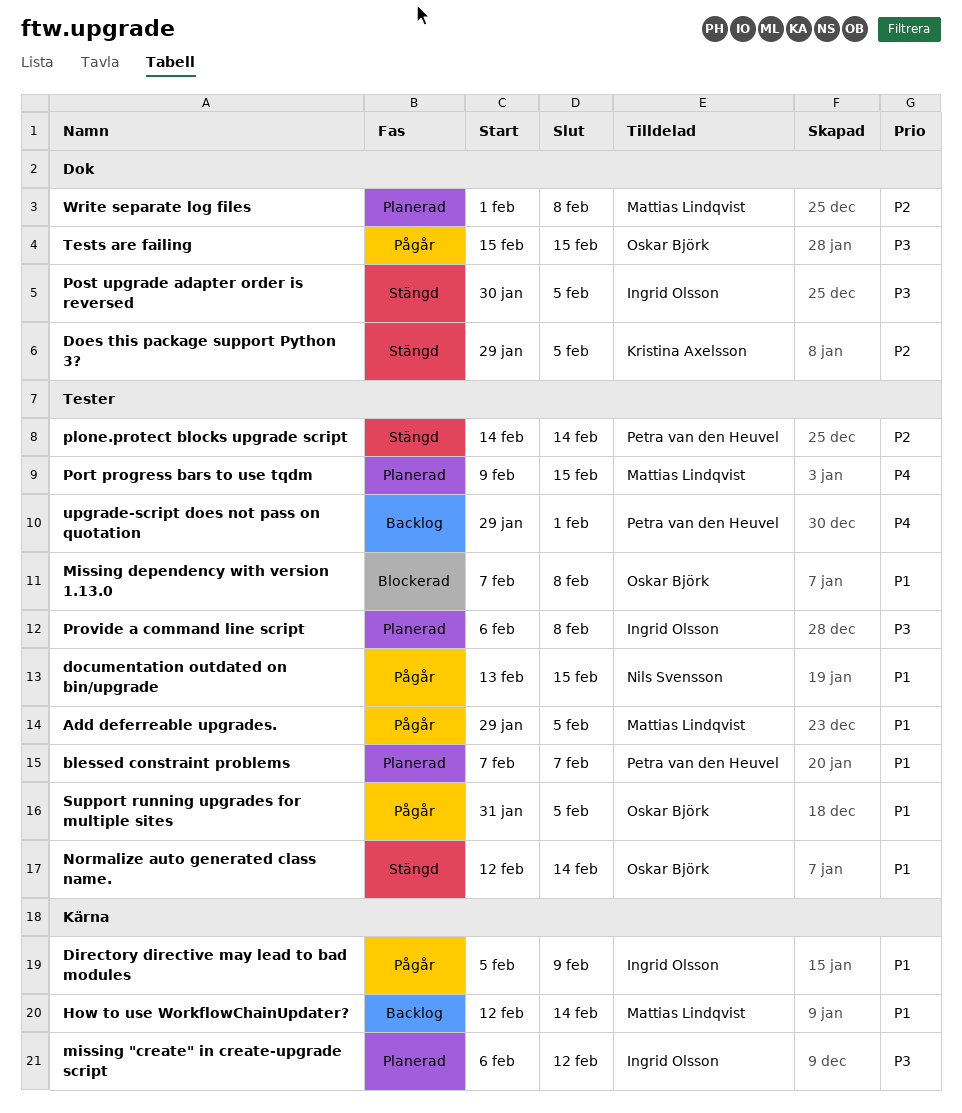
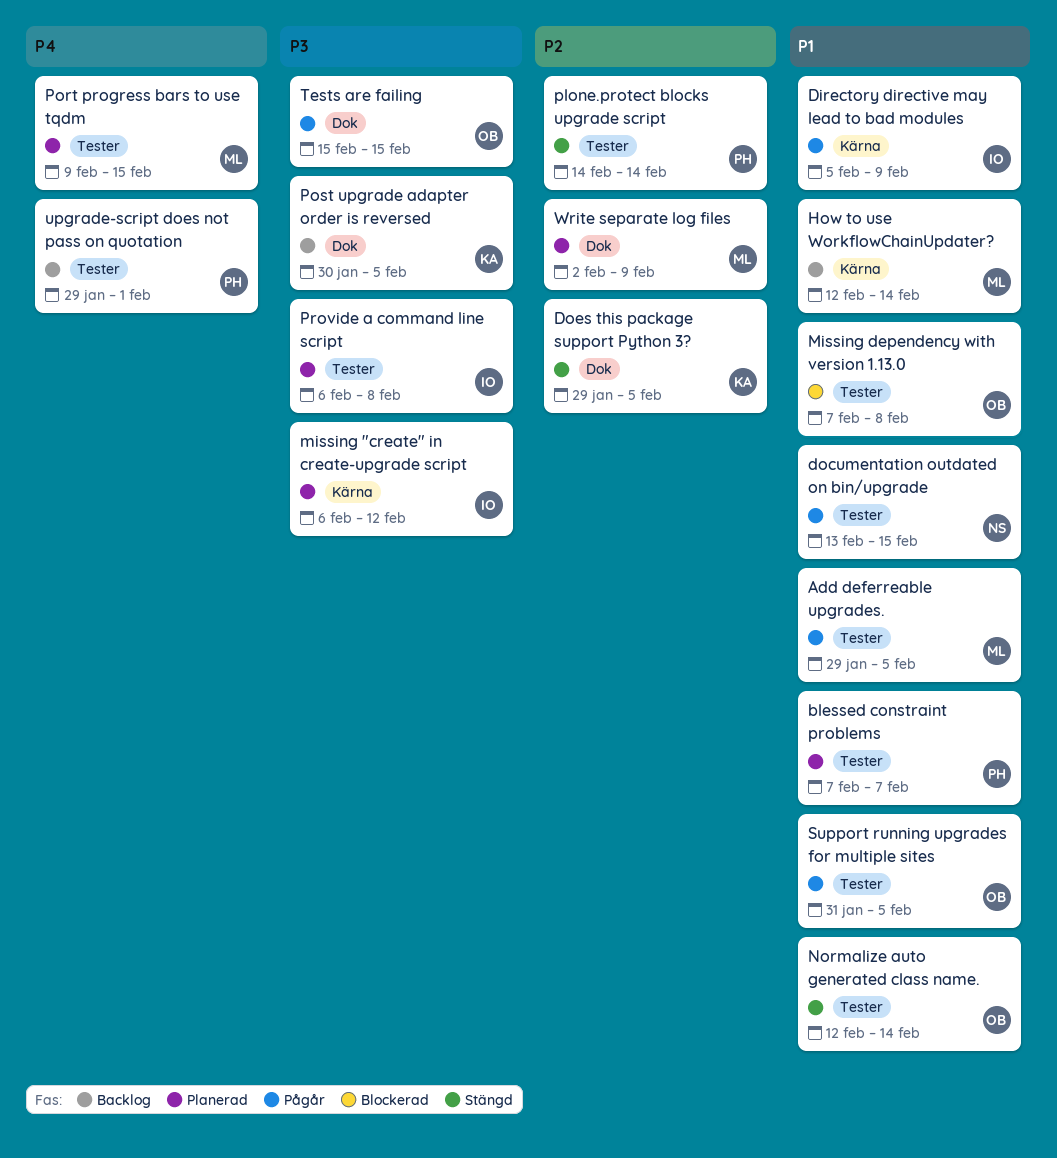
Post upgrade adapter order is reversed, status: Stängd -> Backlog
Post upgrade adapter order is reversed, owner: Ingrid Olsson -> Kristina Axelsson
Write separate log files, start: Feb 1 -> Feb 2
Write separate log files, due: Feb 8 -> Feb 9

